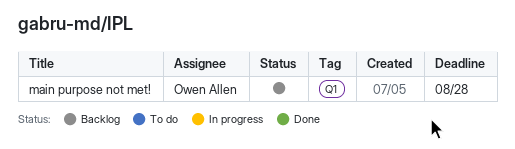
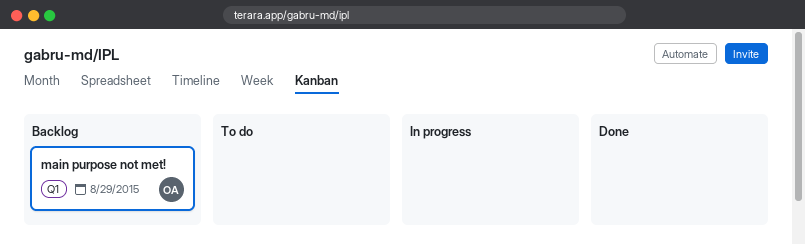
main purpose not met!, due: Aug 28 -> Aug 29

